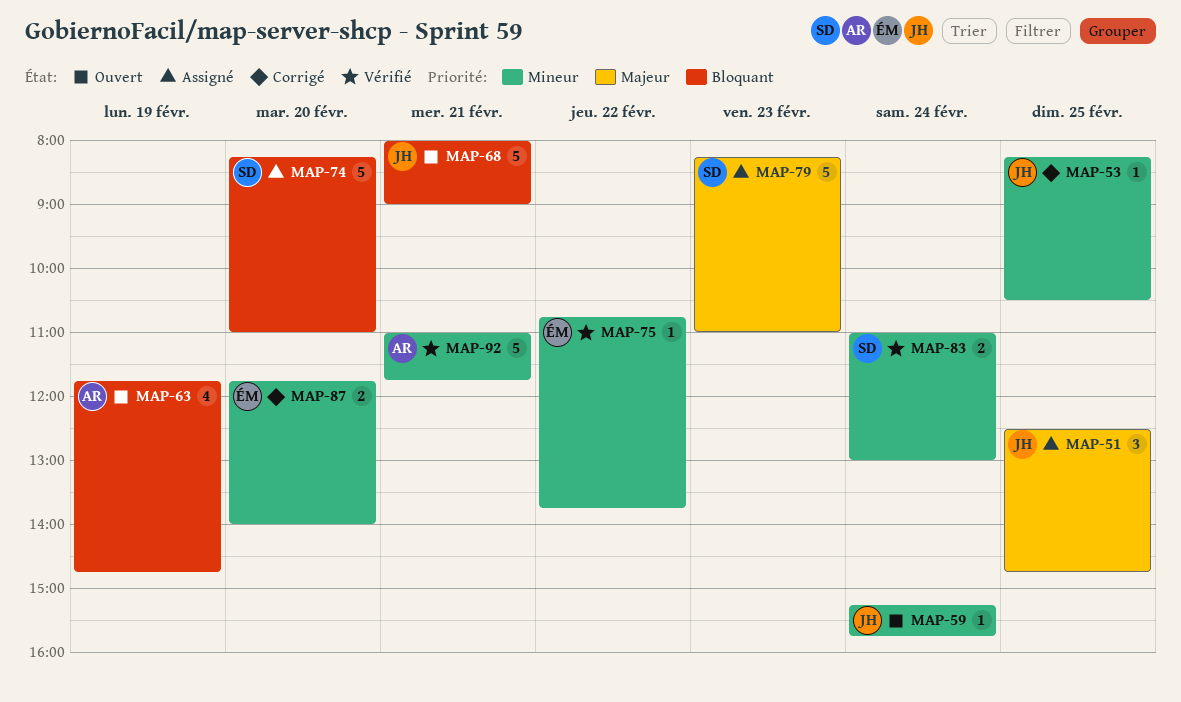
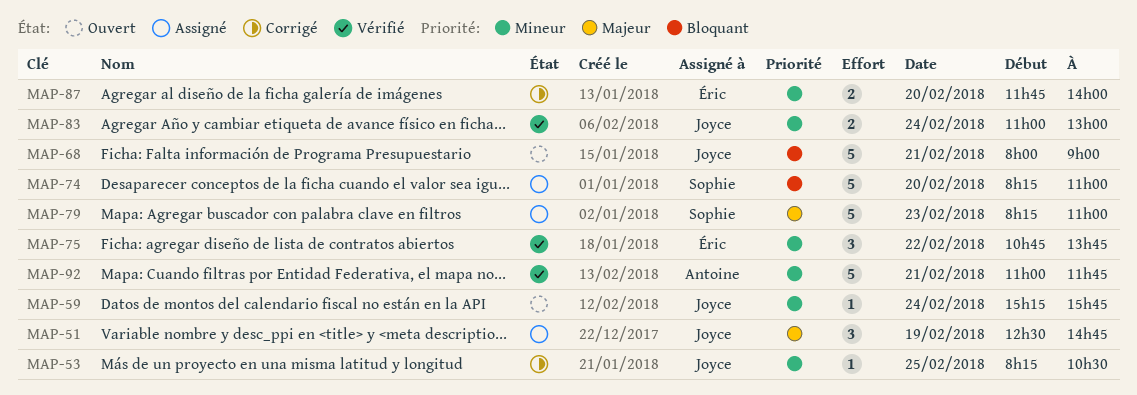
MAP-51, day: Feb 25 -> Feb 19
MAP-63: present -> none
MAP-75, estimate: 1 -> 3
MAP-83, owner: Sophie -> Joyce

